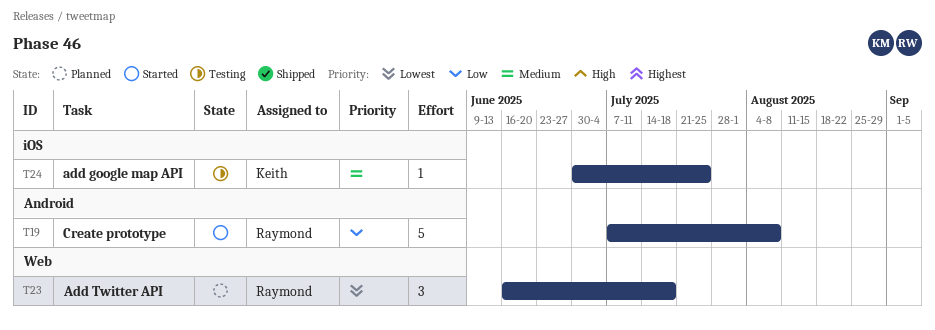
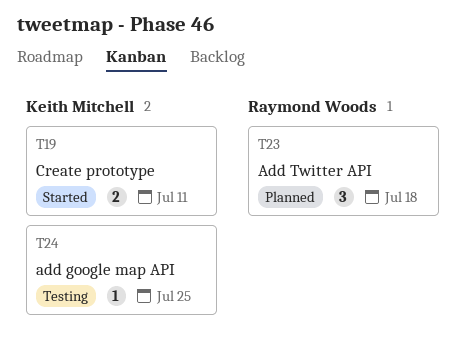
T19, owner: Raymond Woods -> Keith Mitchell
T19, estimate: 5 -> 2
T19, due: Aug 8 -> Jul 11

